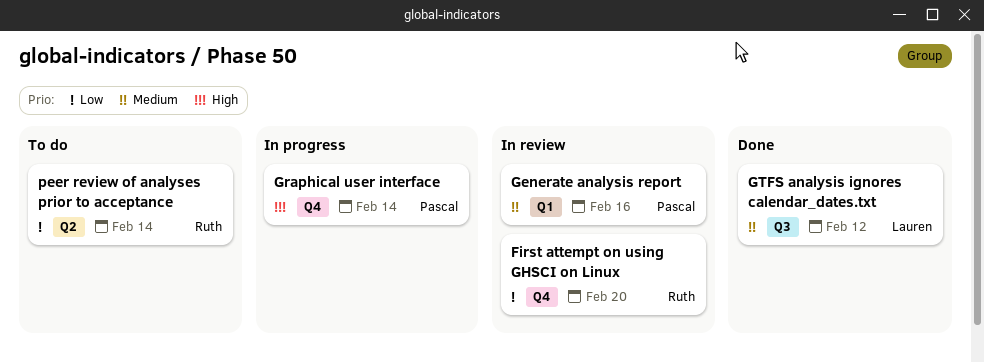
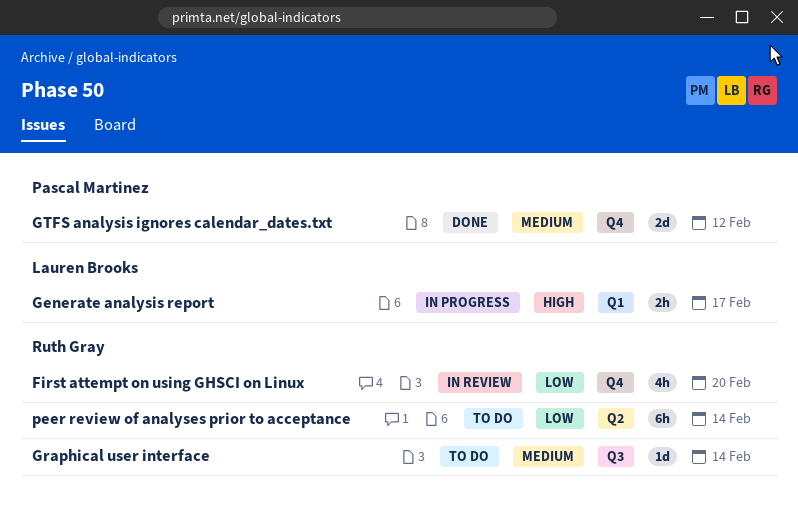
Generate analysis report, status: In review -> In progress
Generate analysis report, owner: Pascal Martinez -> Lauren Brooks
Generate analysis report, priority: Medium -> High
Generate analysis report, due: Feb 16 -> Feb 17
Graphical user interface, status: In progress -> To do
Graphical user interface, owner: Pascal Martinez -> Ruth Gray
Graphical user interface, priority: High -> Medium
Graphical user interface, label: Q4 -> Q3
GTFS analysis ignores calendar_dates.txt, owner: Lauren Brooks -> Pascal Martinez
GTFS analysis ignores calendar_dates.txt, label: Q3 -> Q4

